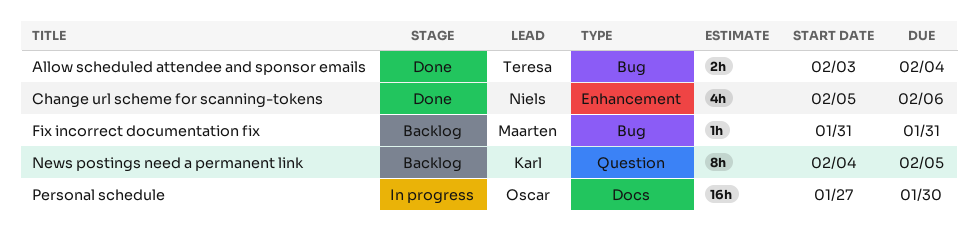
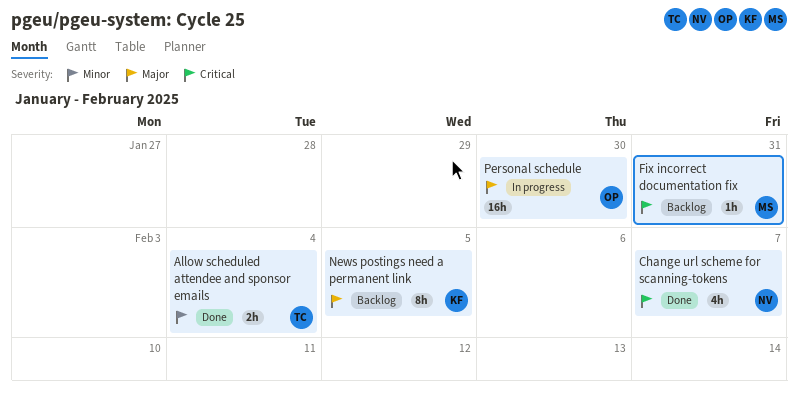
Change url scheme for scanning-tokens, due: Feb 6 -> Feb 7

